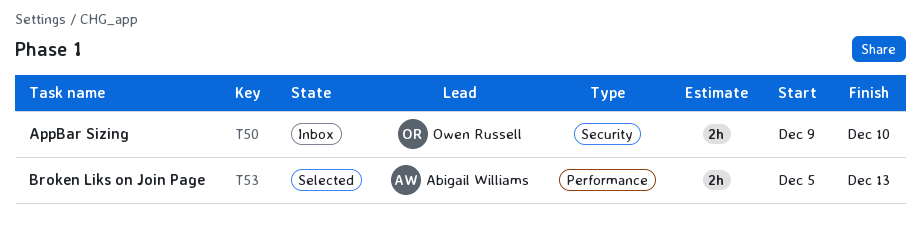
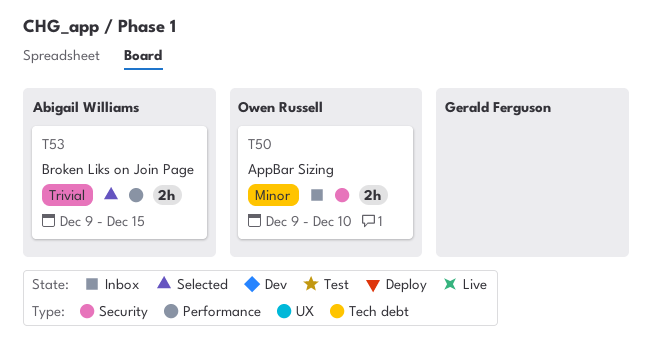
T53, start: Dec 5 -> Dec 9
T53, due: Dec 13 -> Dec 15

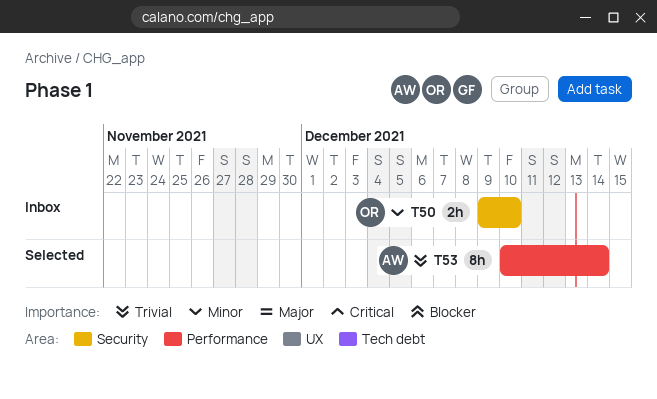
T53, estimate: 2h -> 8h
T53, start: Dec 9 -> Dec 10
T53, due: Dec 15 -> Dec 14

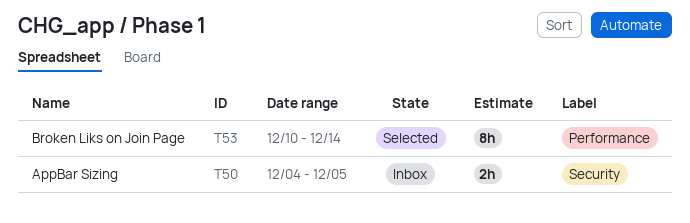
T50, start: Dec 9 -> Dec 4
T50, due: Dec 10 -> Dec 5

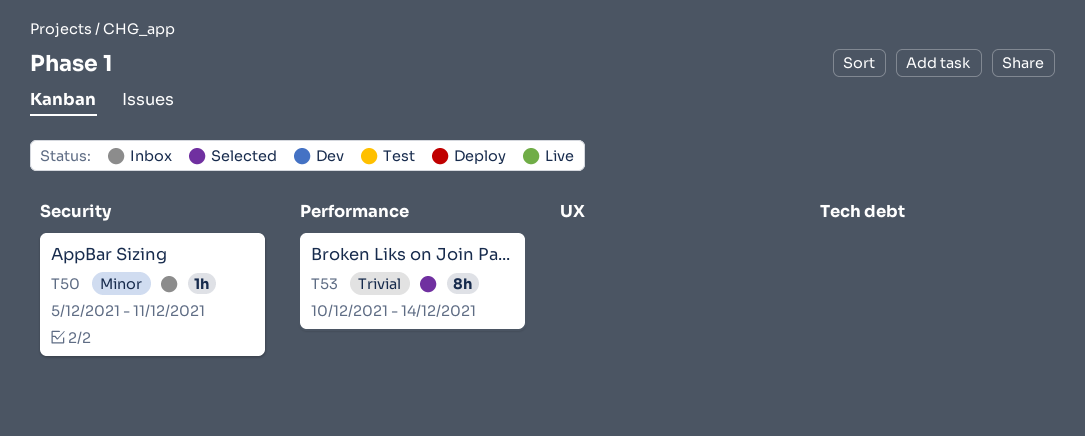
T50, estimate: 2h -> 1h
T50, start: Dec 4 -> Dec 5
T50, due: Dec 5 -> Dec 11

